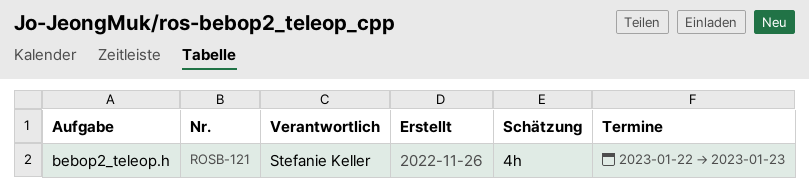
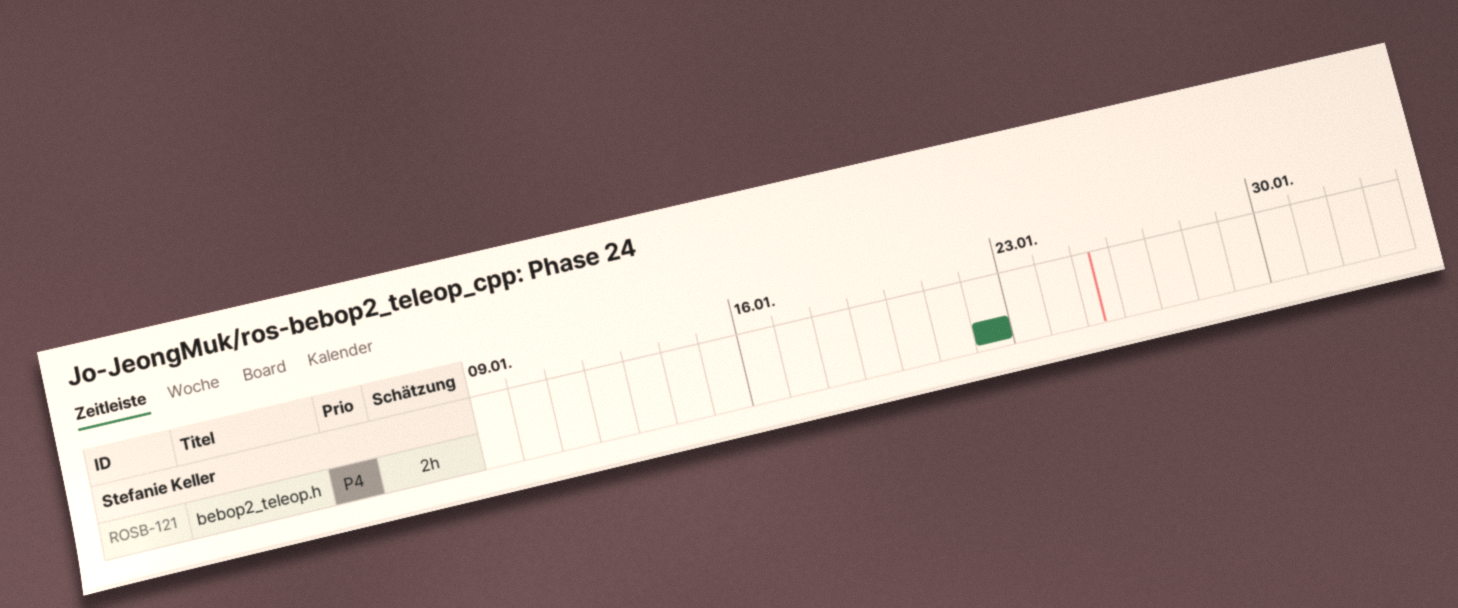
ROSB-121, estimate: 4h -> 2h
ROSB-121, due: Jan 23 -> Jan 22

